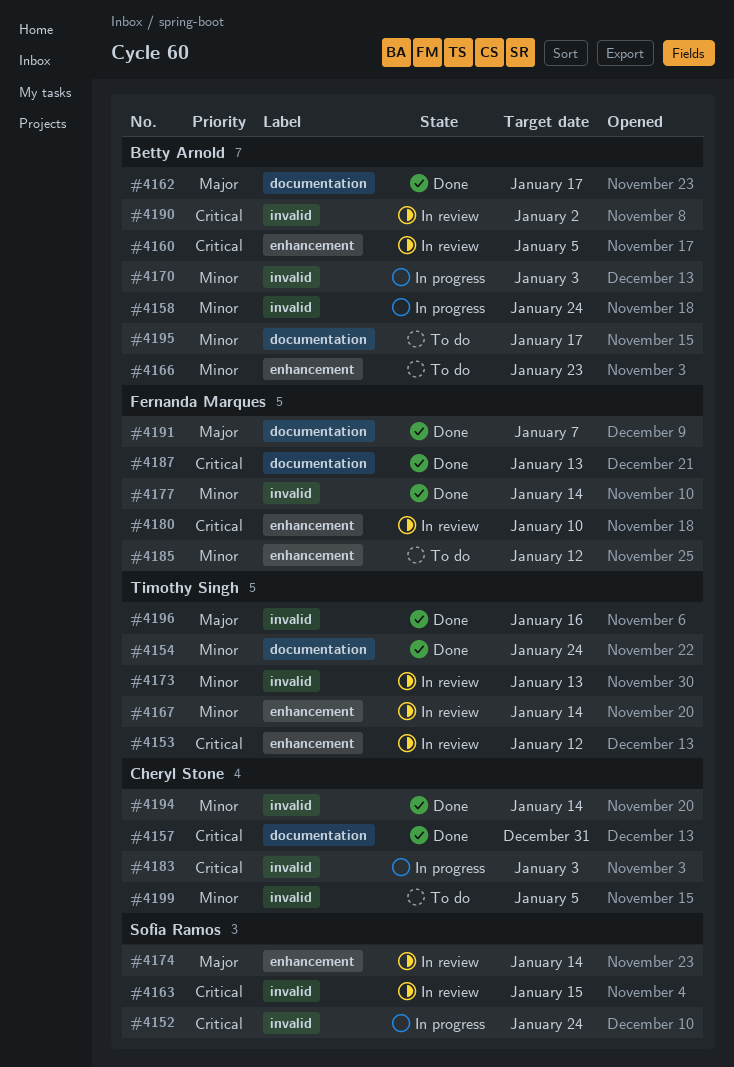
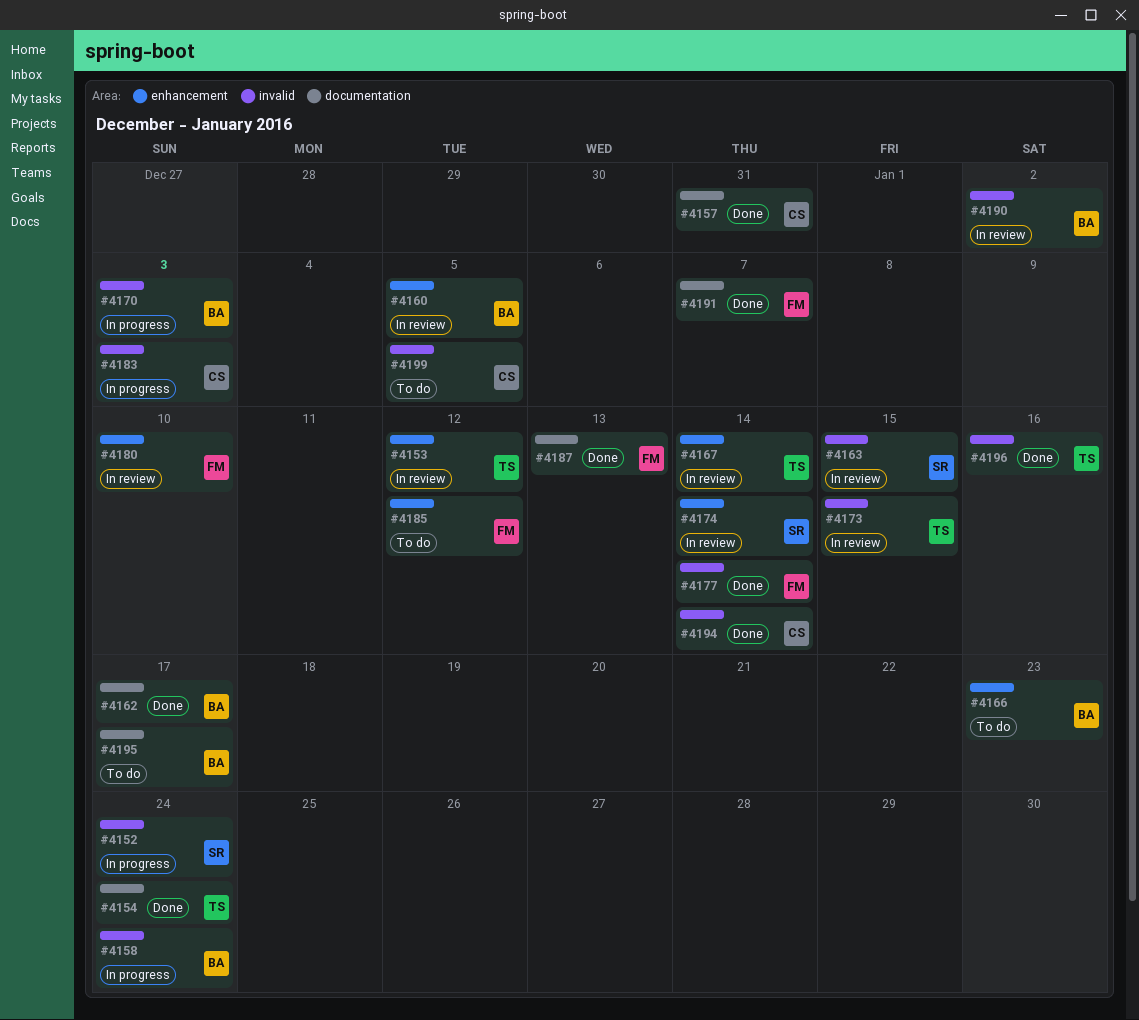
#4173, due: Jan 13 -> Jan 15

